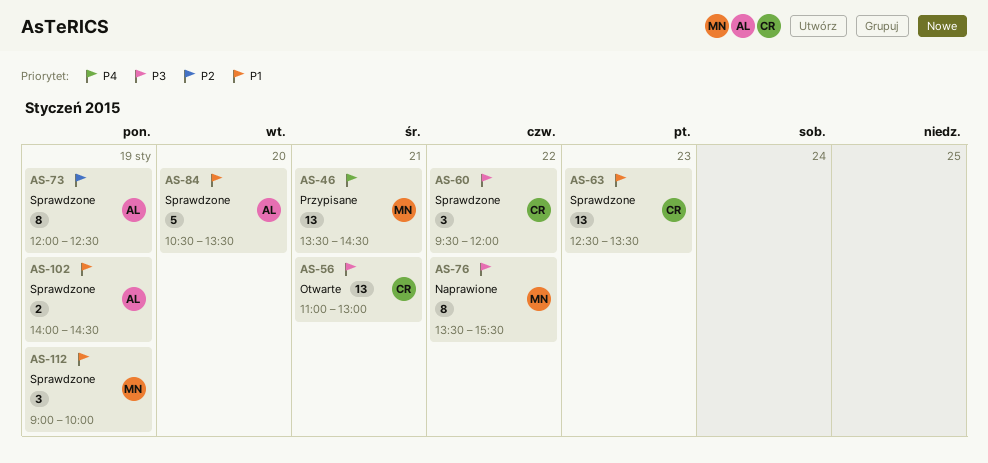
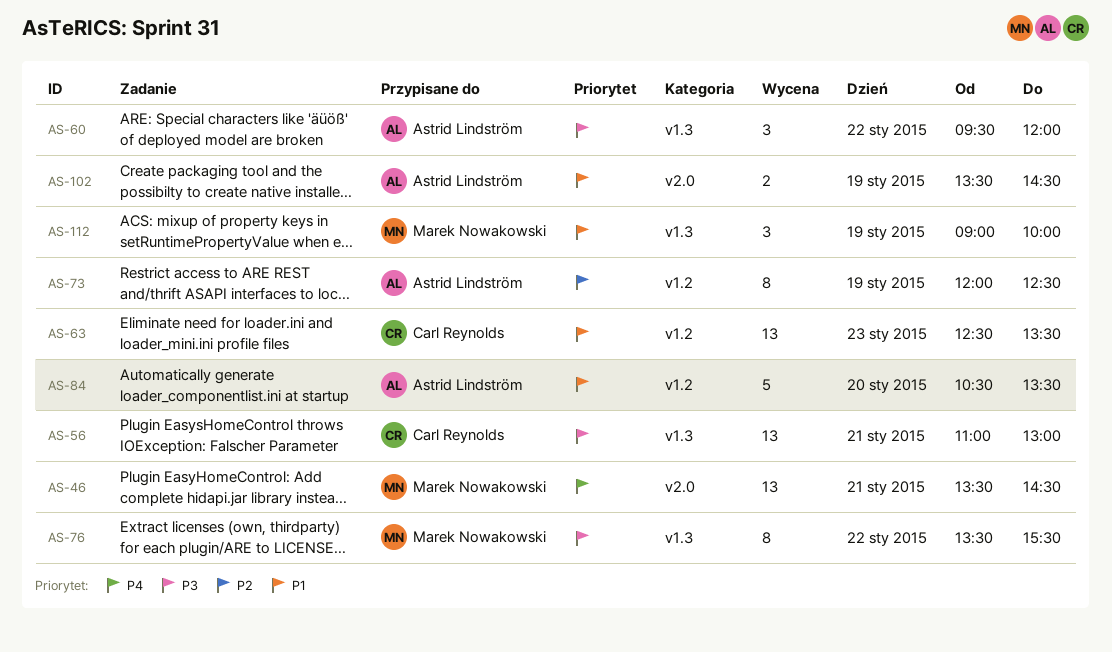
AS-60, owner: Carl Reynolds -> Astrid Lindström
AS-102, begins: 14:00 -> 13:30

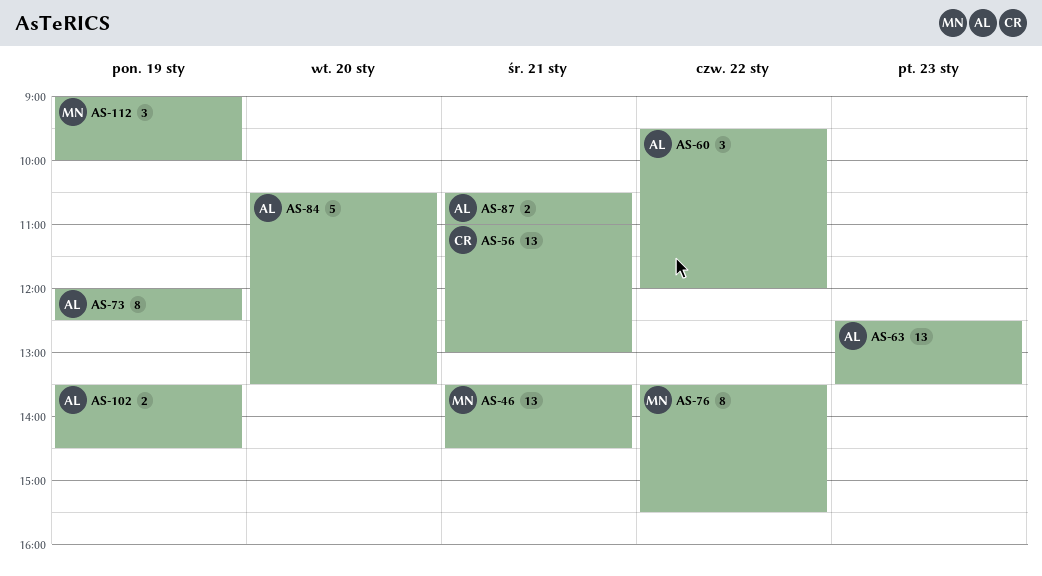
AS-63, owner: Carl Reynolds -> Astrid Lindström
AS-87: none -> present

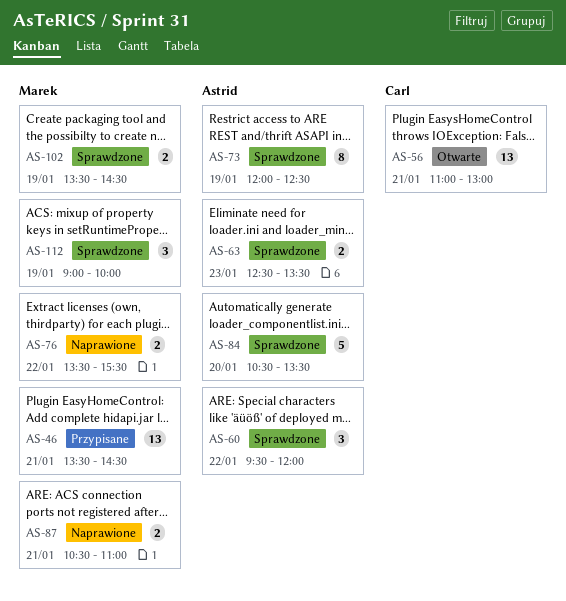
AS-63, estimate: 13 -> 2
AS-76, estimate: 8 -> 2
AS-87, owner: Astrid -> Marek
AS-102, owner: Astrid -> Marek

